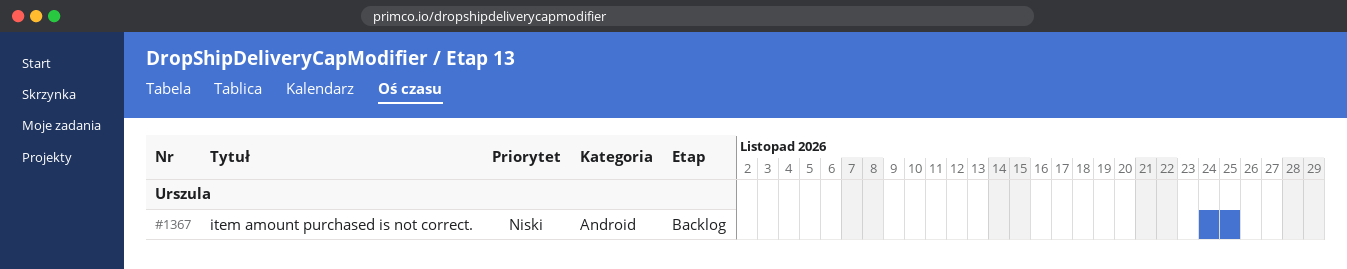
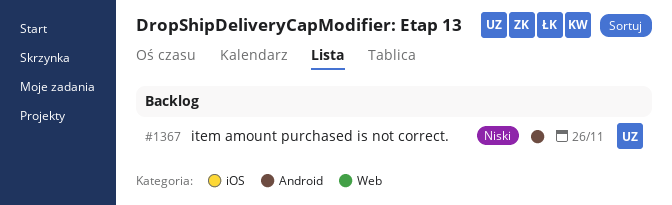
#1367, due: Nov 25 -> Nov 26

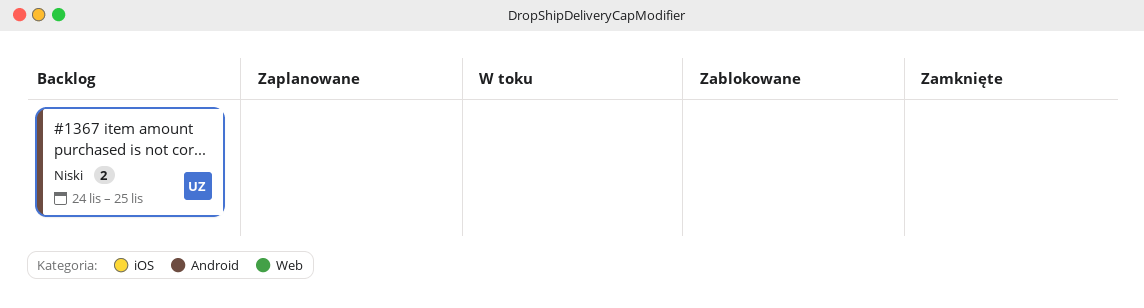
#1367, due: Nov 26 -> Nov 25

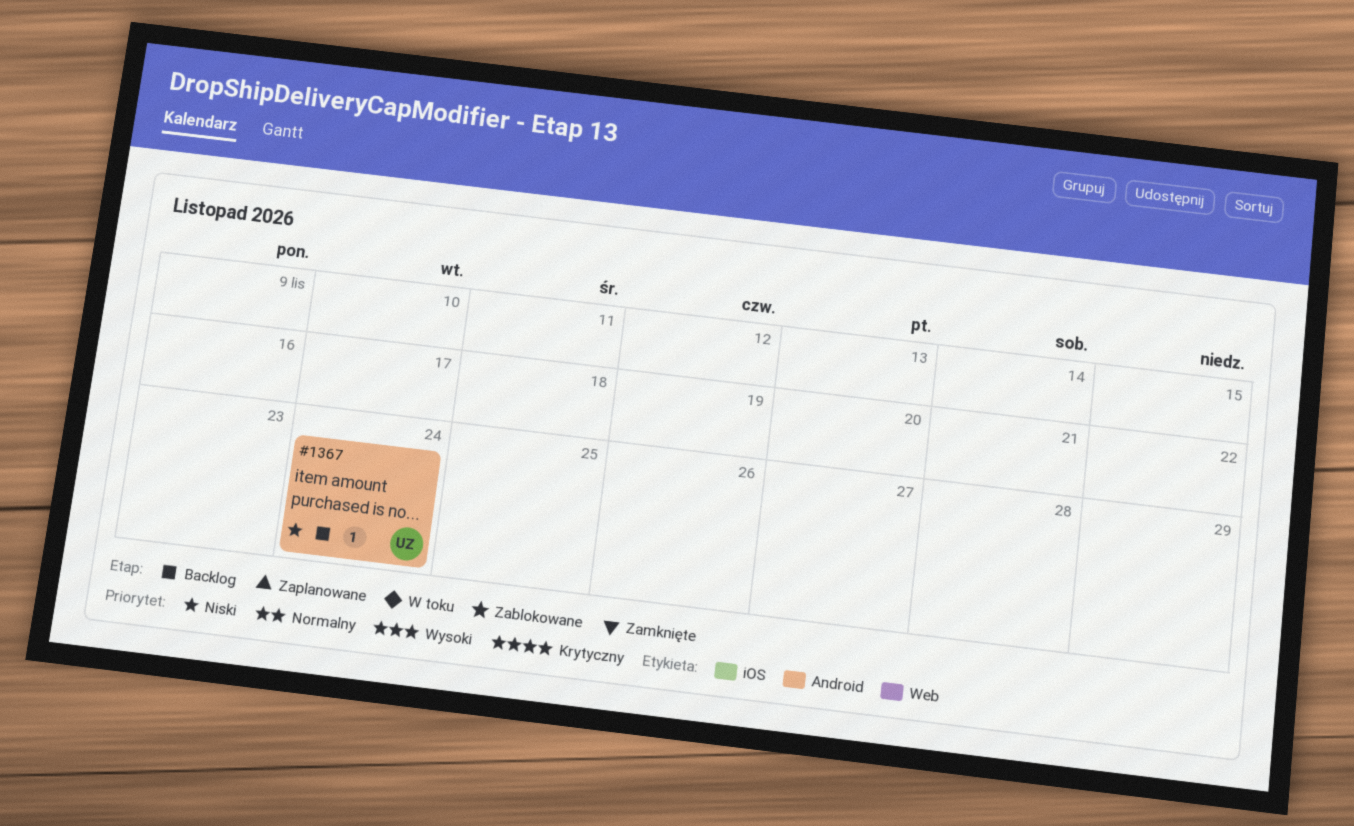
#1367, estimate: 2 -> 1
#1367, due: Nov 25 -> Nov 24

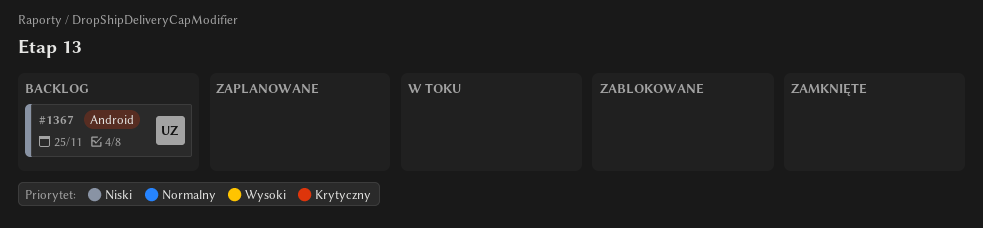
#1367, due: Nov 24 -> Nov 25

